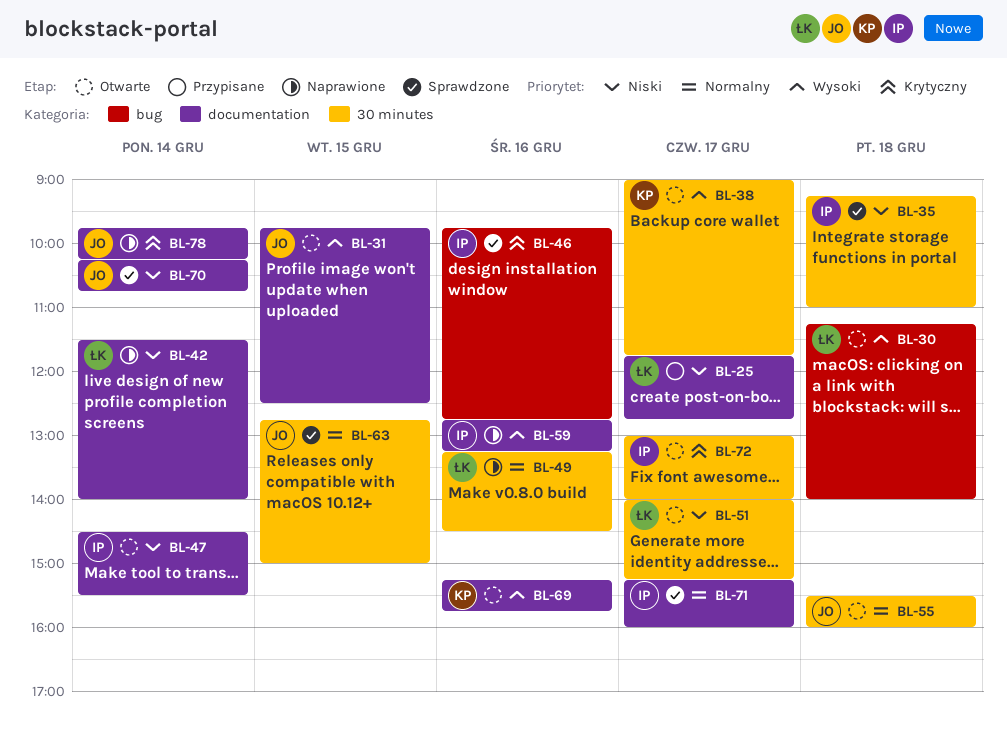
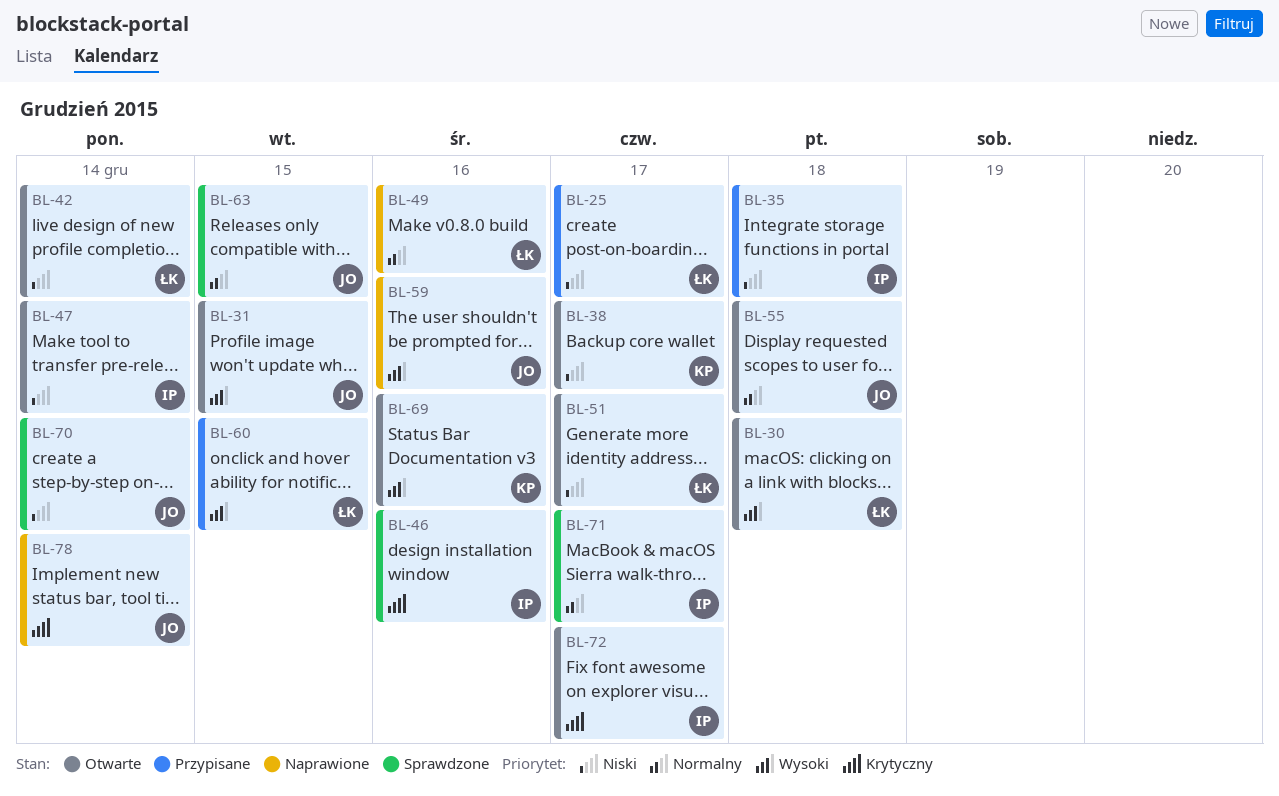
BL-35, status: Sprawdzone -> Przypisane
BL-38, priority: Wysoki -> Niski
BL-42, status: Naprawione -> Otwarte
BL-59, owner: IP -> JO
BL-60: none -> present

